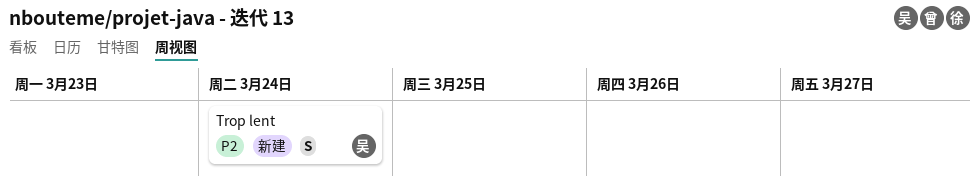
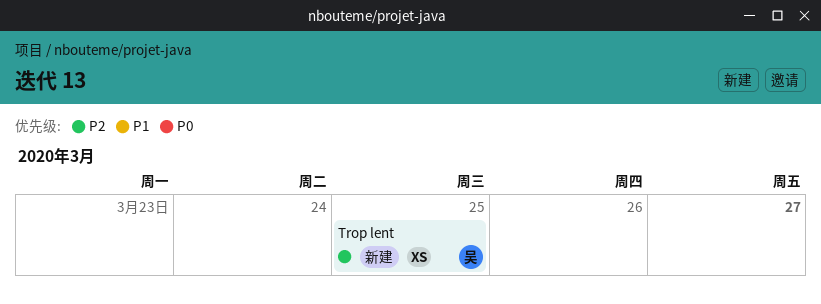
Trop lent, estimate: S -> XS
Trop lent, due: Mar 24 -> Mar 25

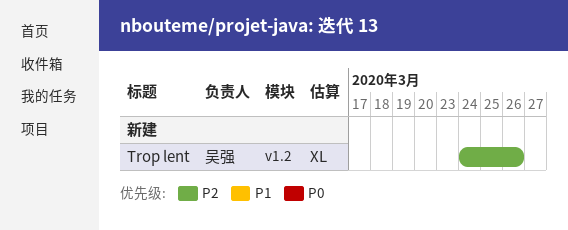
Trop lent, estimate: XS -> XL
Trop lent, due: Mar 25 -> Mar 26

